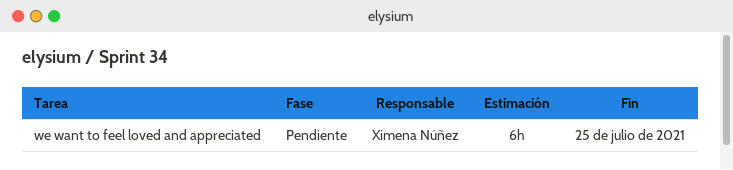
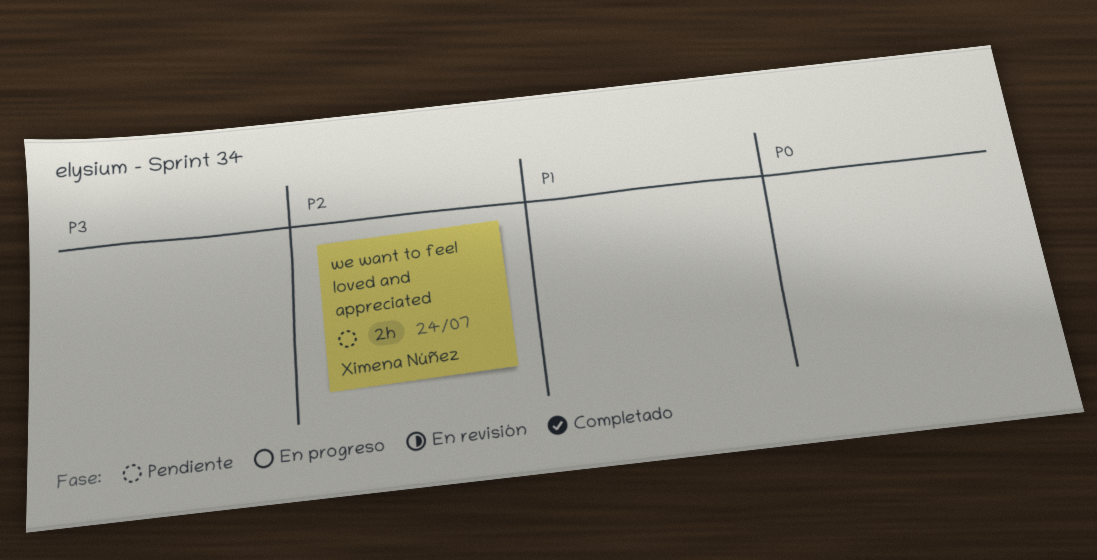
we want to feel loved and appreciated, estimate: 6h -> 2h
we want to feel loved and appreciated, due: Jul 25 -> Jul 24

